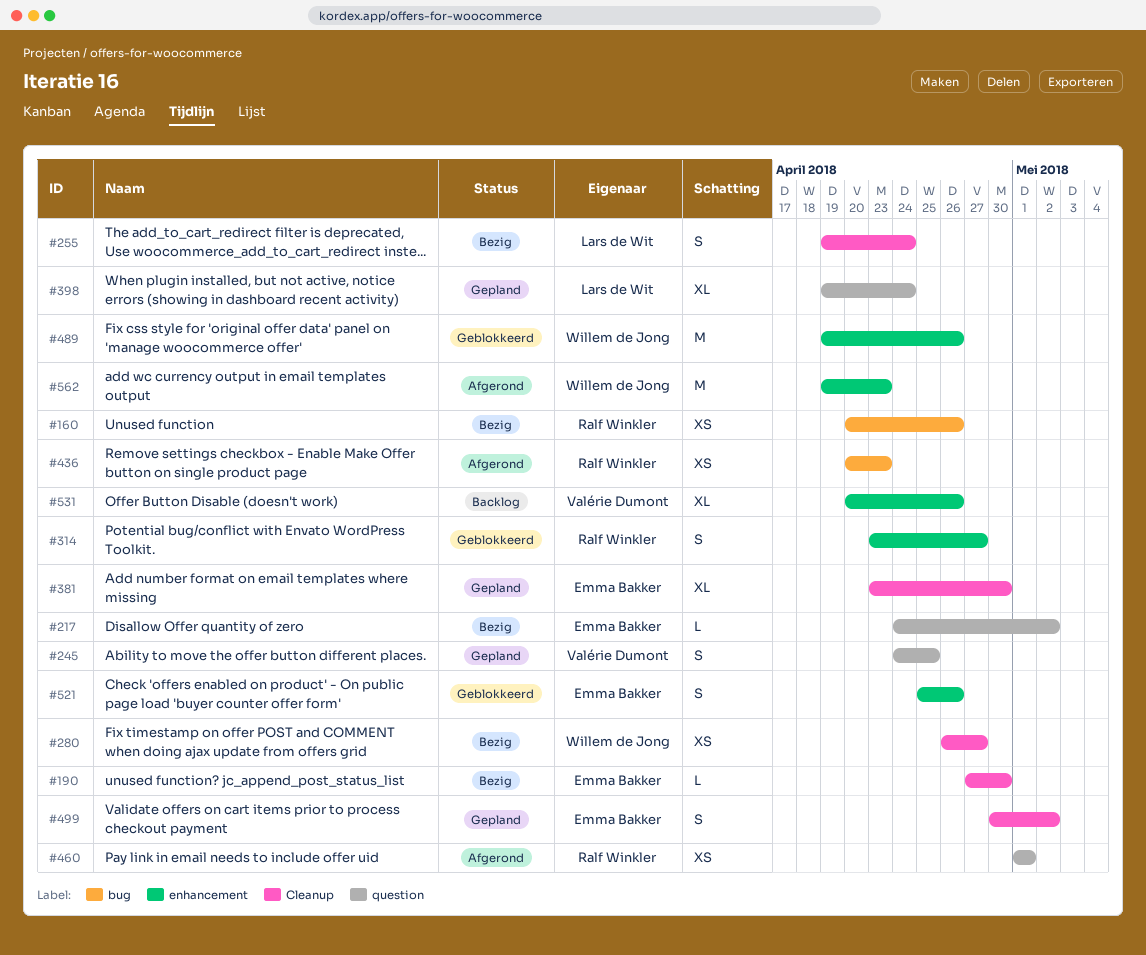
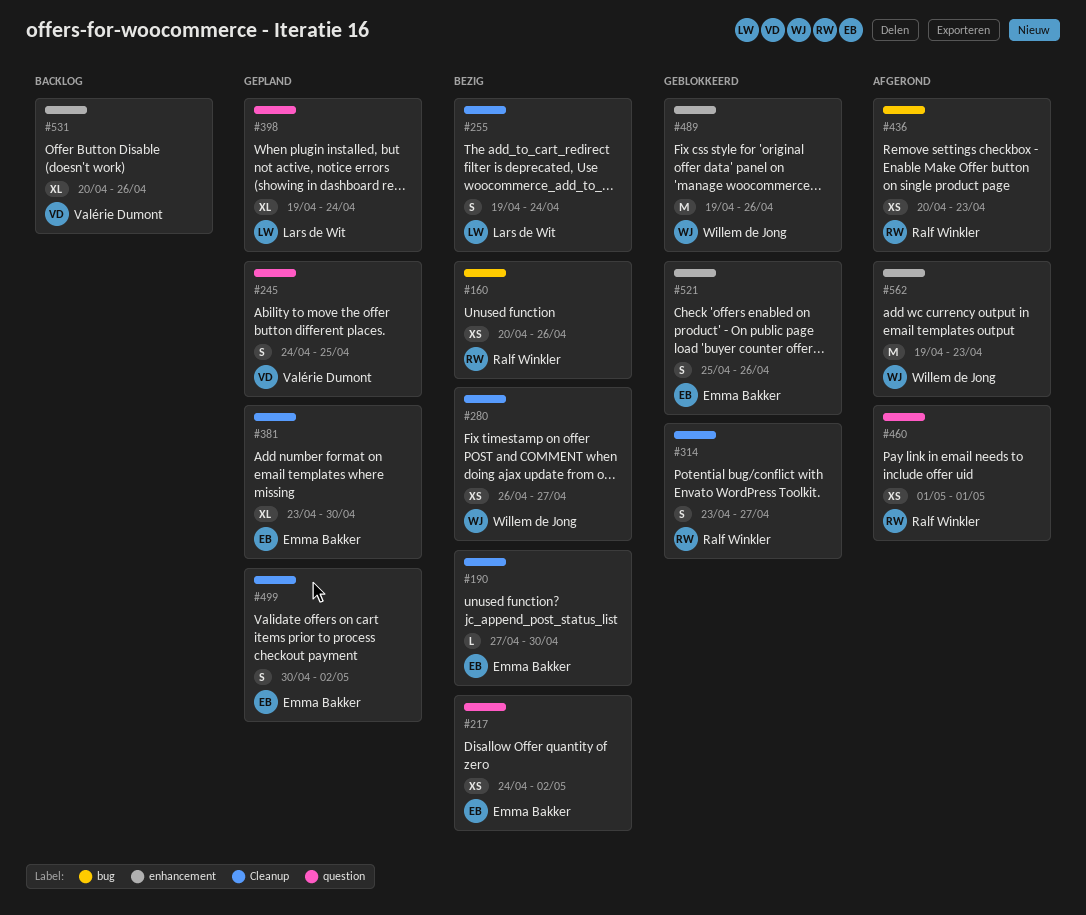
#217, estimate: L -> XS
#314, label: enhancement -> Cleanup

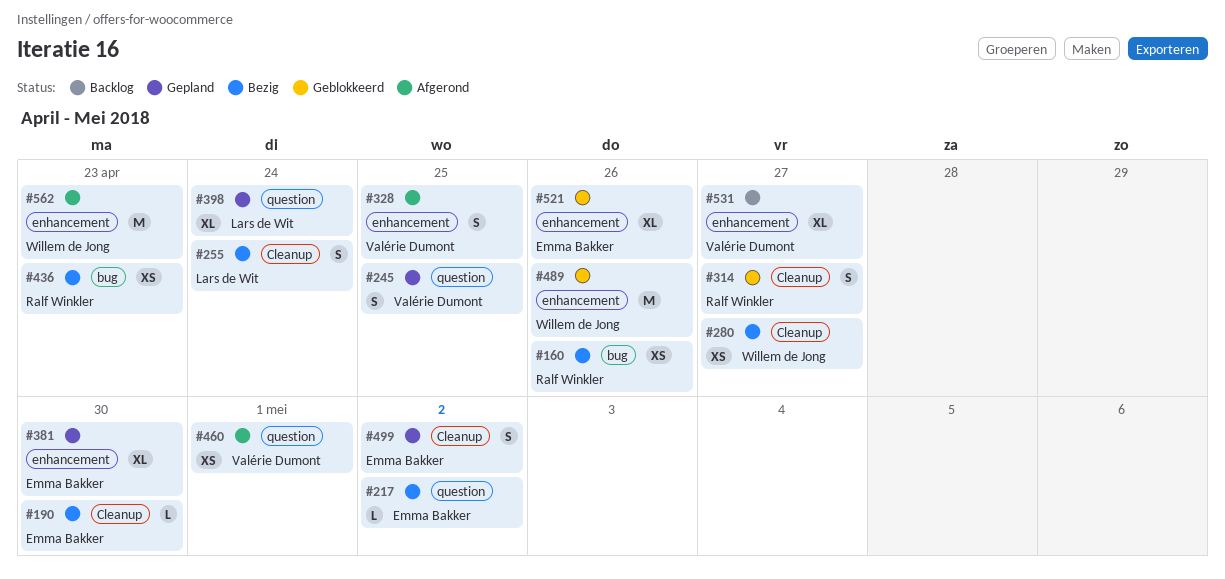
#217, estimate: XS -> L
#328: none -> present
#381, label: Cleanup -> enhancement
#436, status: Afgerond -> Bezig
#460, owner: Ralf Winkler -> Valérie Dumont
#521, estimate: S -> XL
#531, due: Apr 26 -> Apr 27

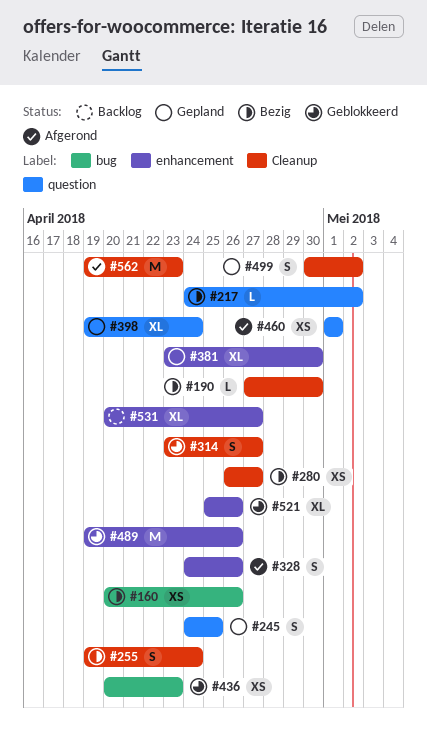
#328, due: Apr 25 -> Apr 26
#436, status: Bezig -> Geblokkeerd
#562, label: enhancement -> Cleanup

